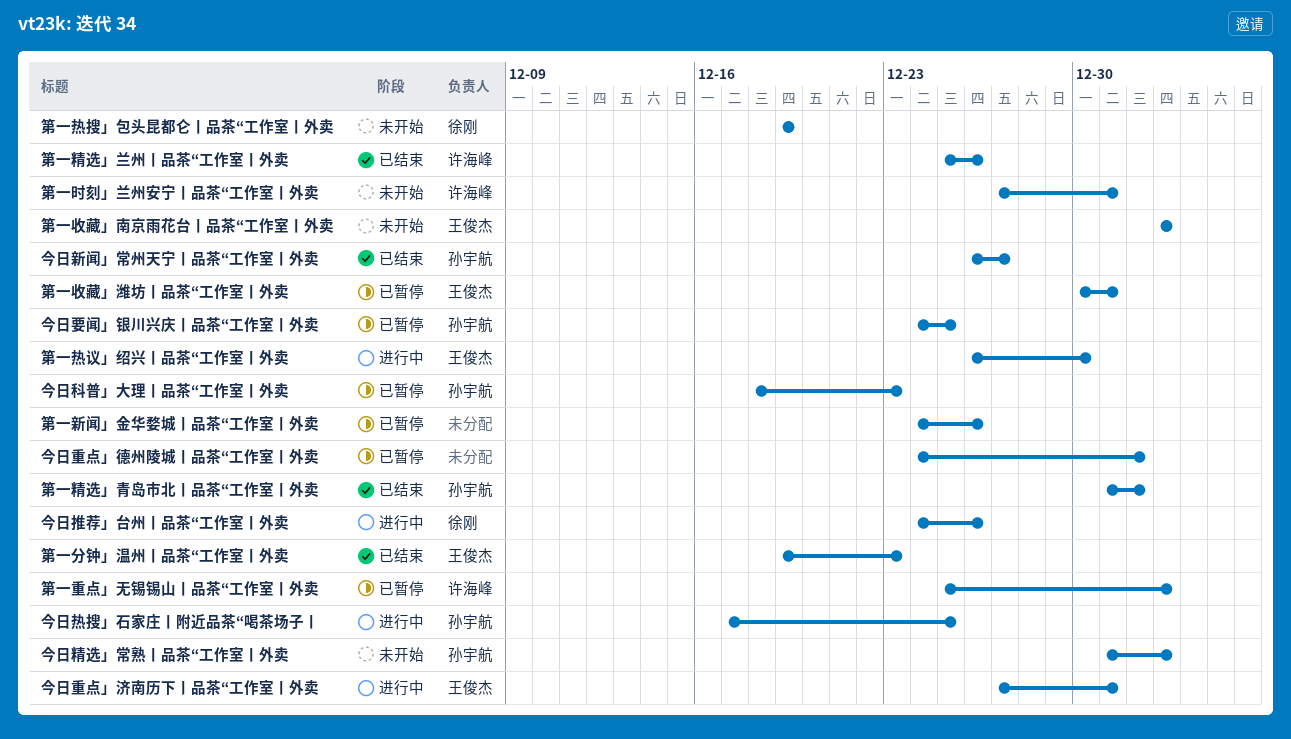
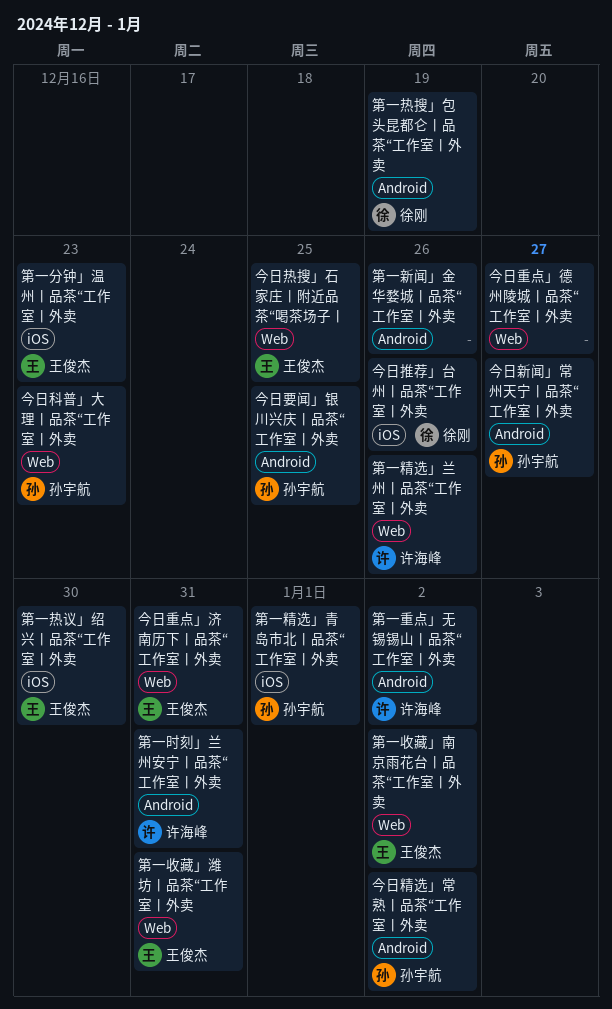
今日热搜」石家庄丨附近品茶“喝茶场子丨, owner: 孙宇航 -> 王俊杰
今日重点」德州陵城丨品茶“工作室丨外卖, due: Jan 1 -> Dec 27

